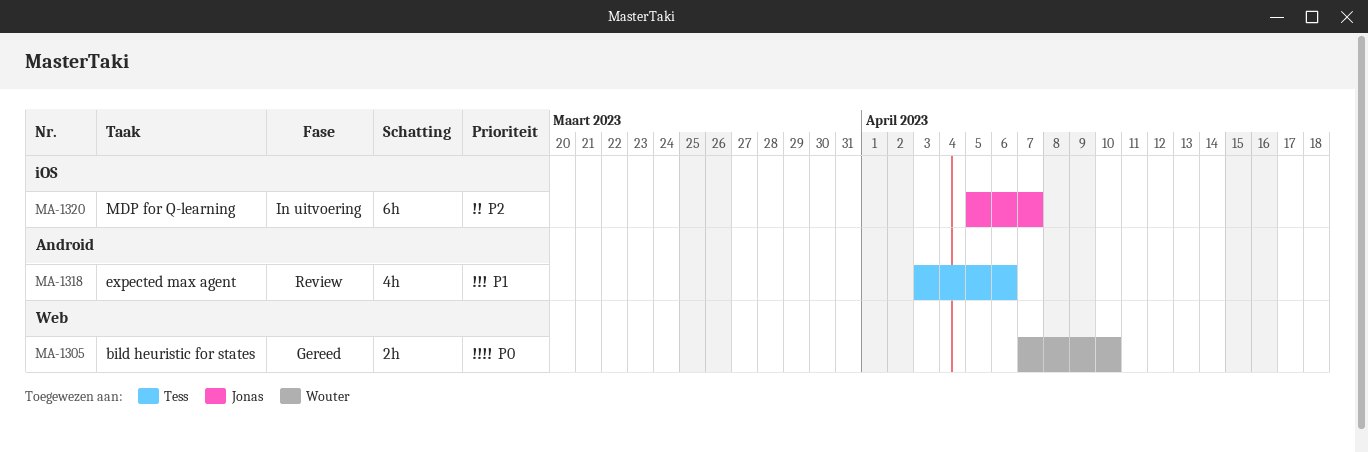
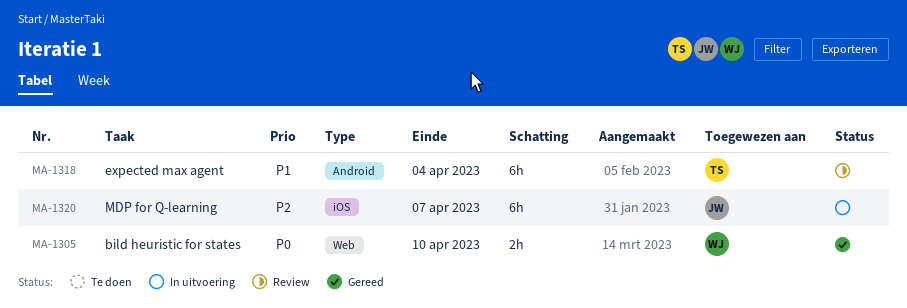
MA-1318, estimate: 4h -> 6h
MA-1318, due: Apr 6 -> Apr 4

